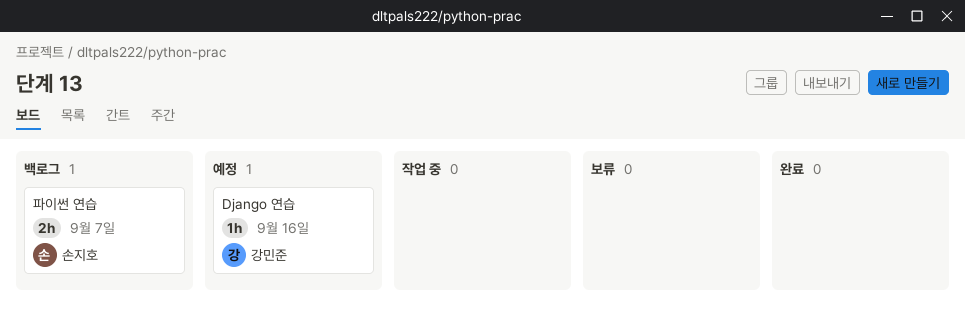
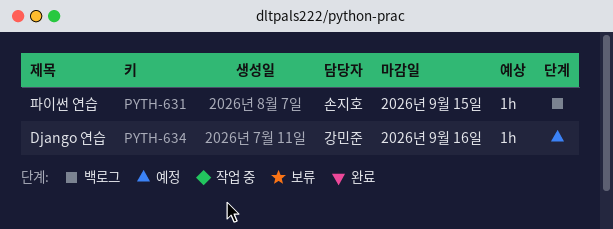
파이썬 연습, estimate: 2h -> 1h
파이썬 연습, due: Sep 7 -> Sep 15

